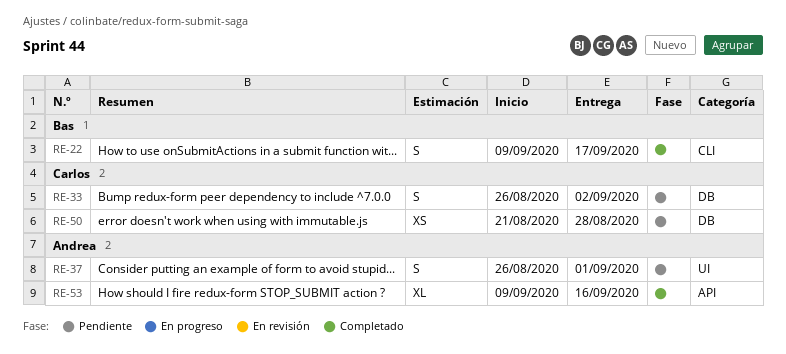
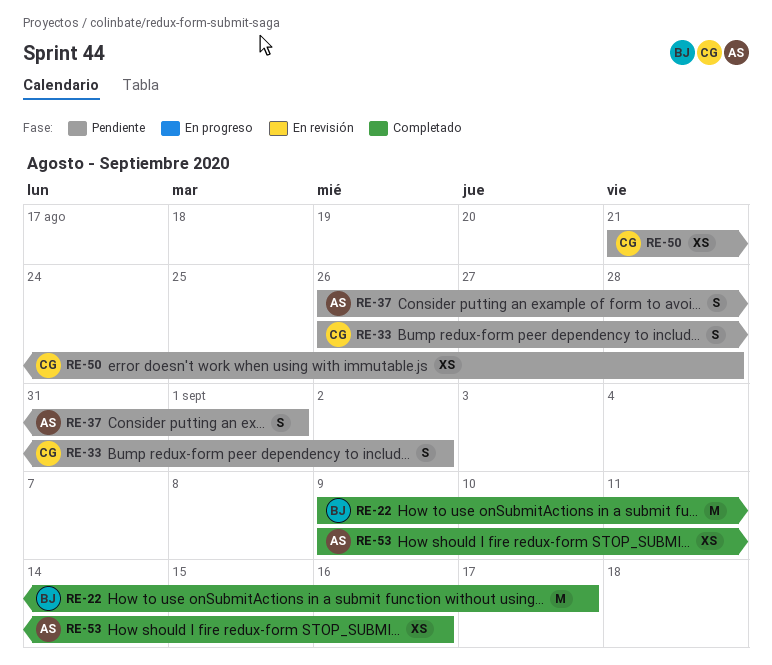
RE-22, estimate: S -> M
RE-53, estimate: XL -> XS

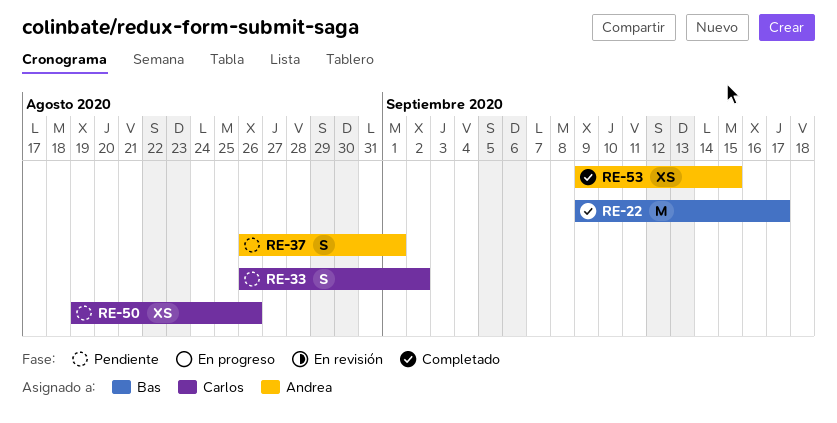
RE-50, start: Aug 21 -> Aug 19
RE-50, due: Aug 28 -> Aug 26
RE-53, due: Sep 16 -> Sep 15

